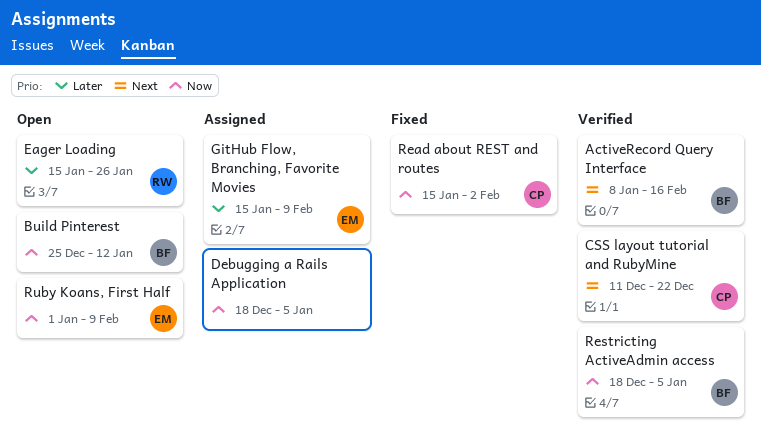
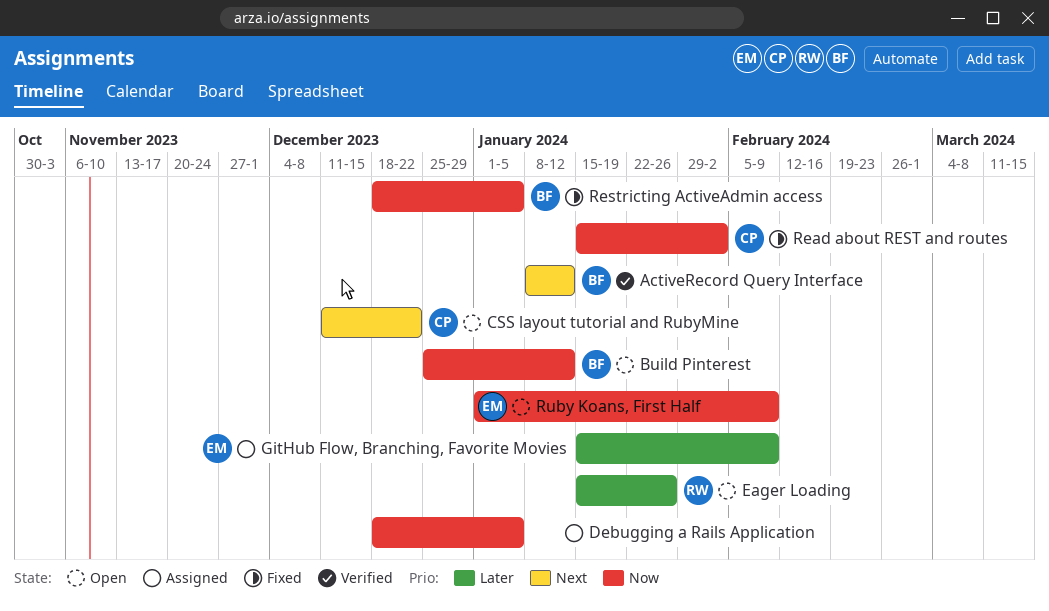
ActiveRecord Query Interface, due: Feb 16 -> Jan 12
CSS layout tutorial and RubyMine, status: Verified -> Open
Restricting ActiveAdmin access, status: Verified -> Fixed

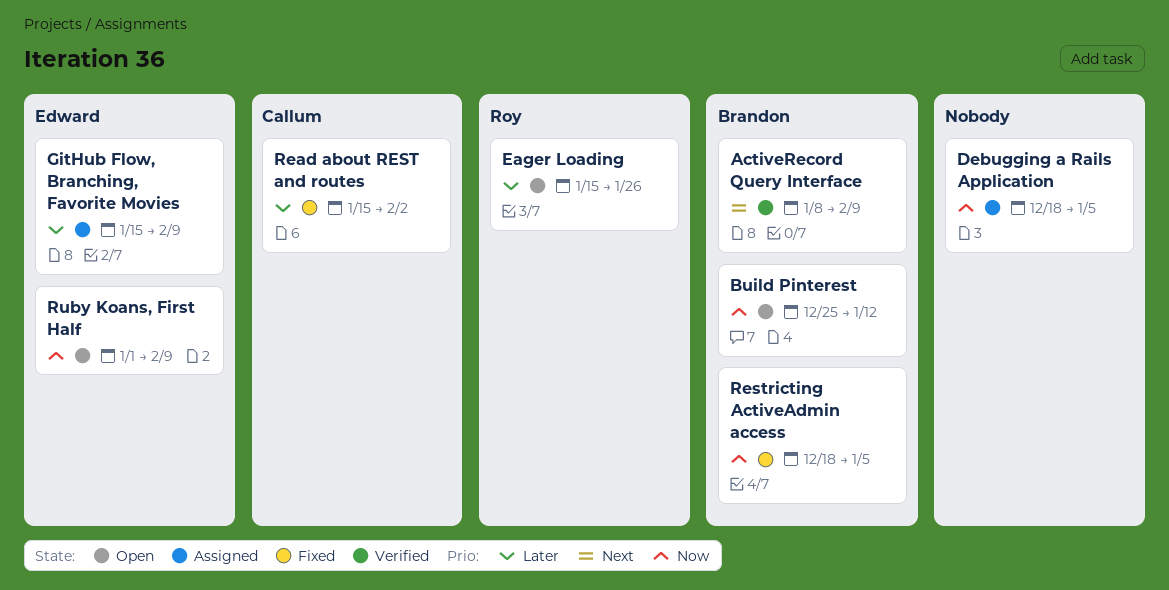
ActiveRecord Query Interface, due: Jan 12 -> Feb 9
CSS layout tutorial and RubyMine: present -> none
Read about REST and routes, priority: Now -> Later

